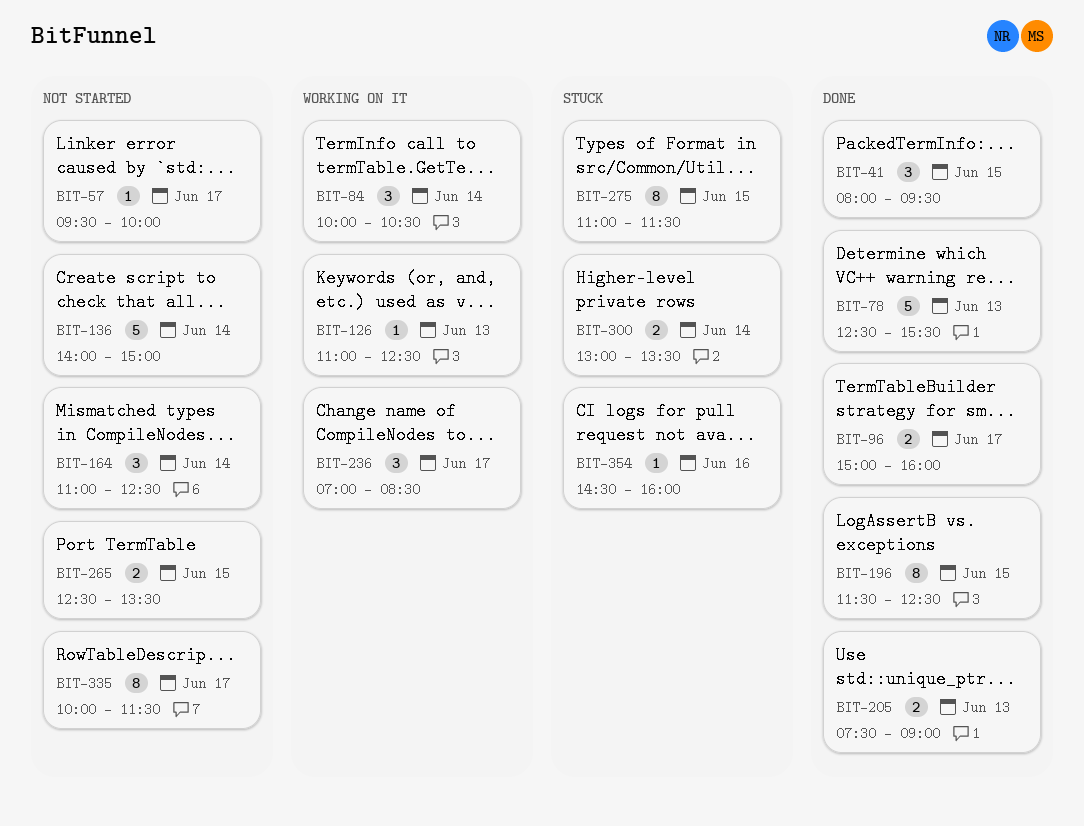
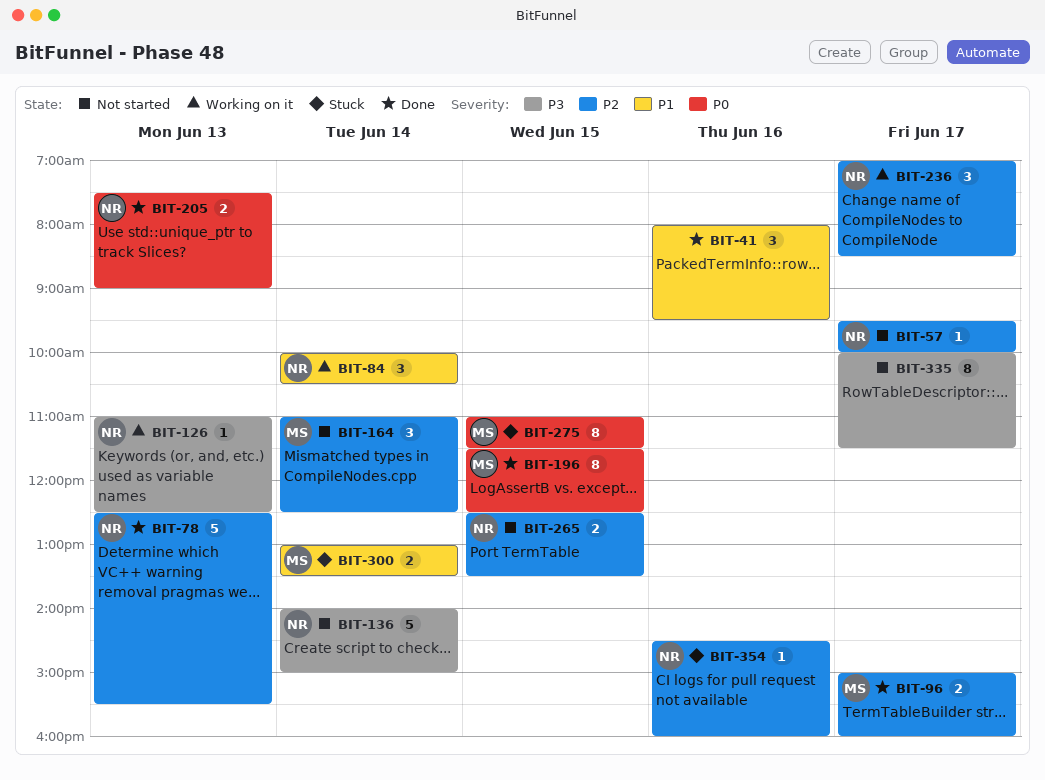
BIT-41, day: Jun 15 -> Jun 16

